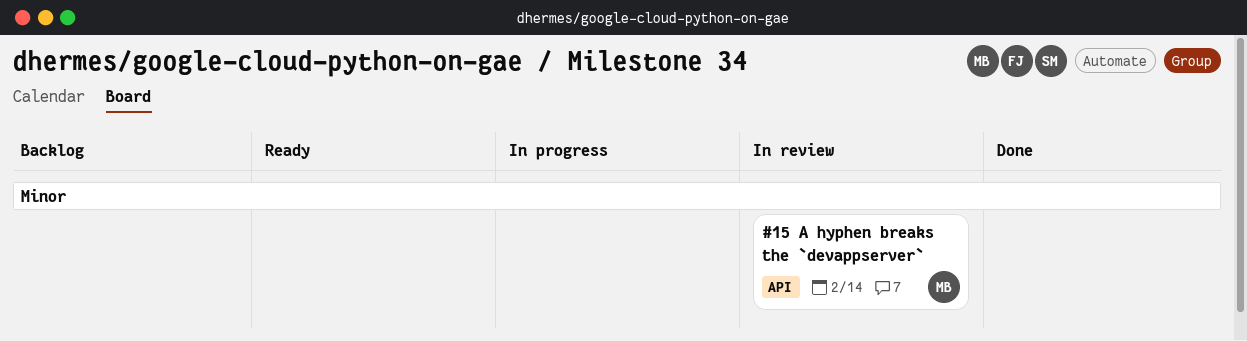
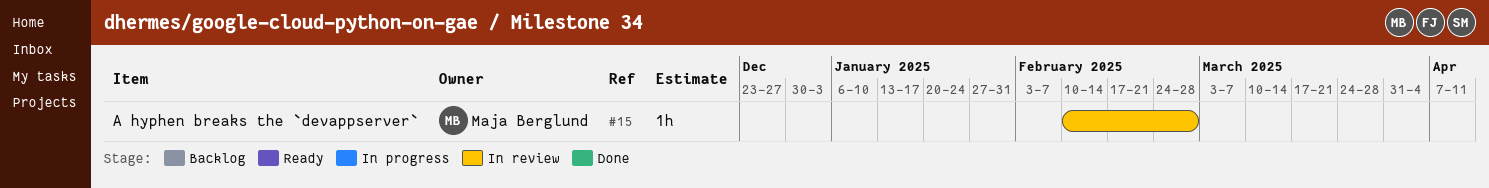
#15, due: Feb 14 -> Feb 28

